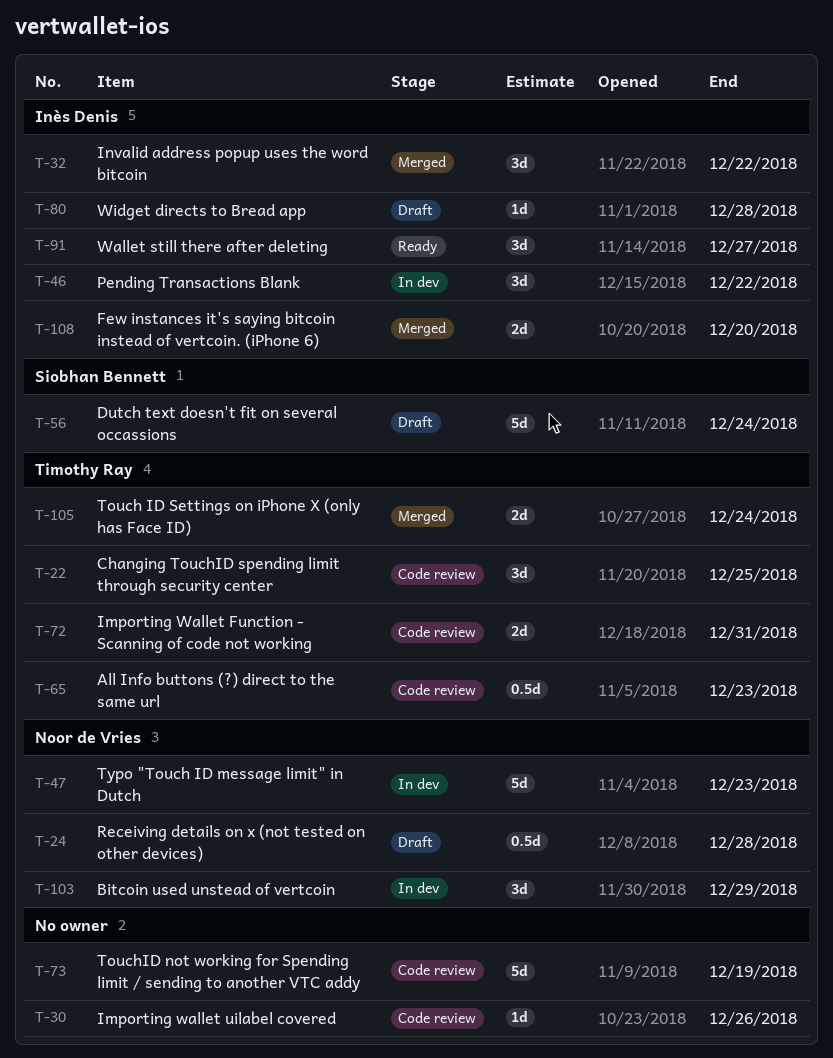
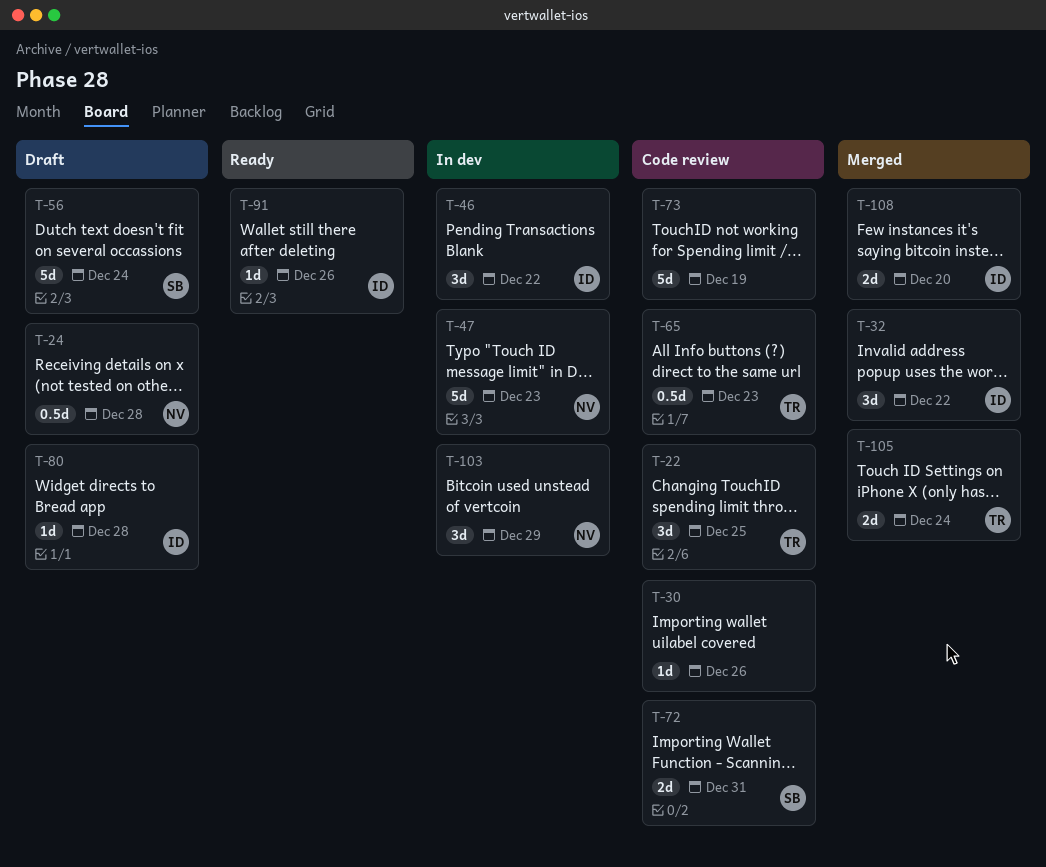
T-72, owner: Timothy Ray -> Siobhan Bennett
T-91, estimate: 3d -> 1d
T-91, due: Dec 27 -> Dec 26

